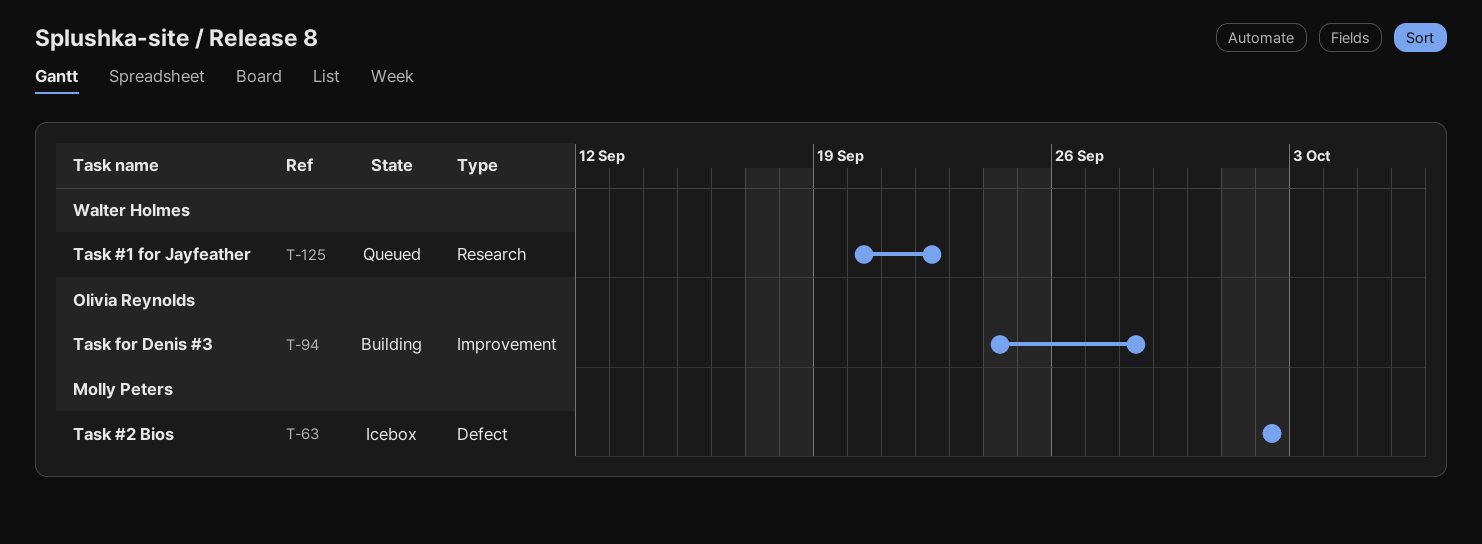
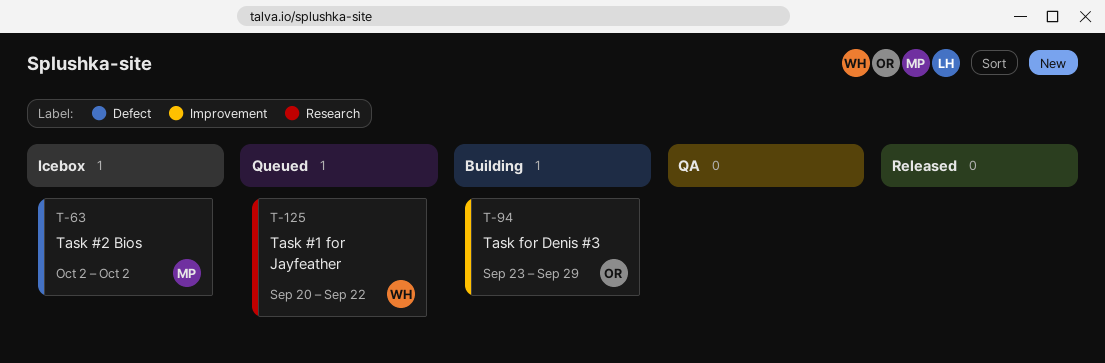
T-94, start: Sep 24 -> Sep 23
T-94, due: Sep 28 -> Sep 29

